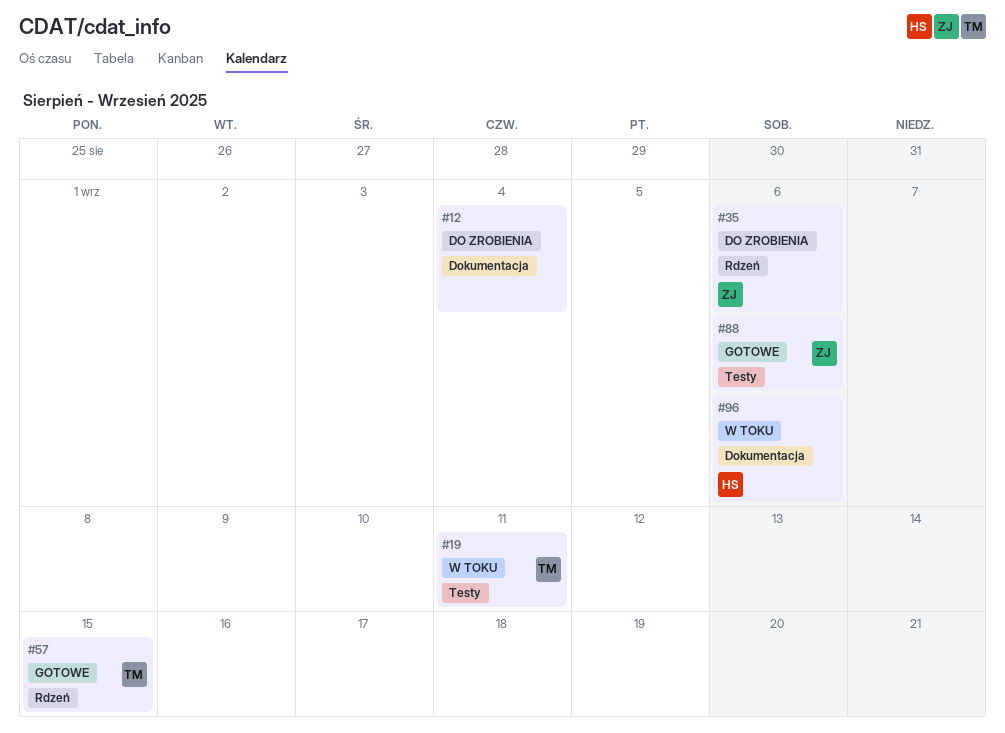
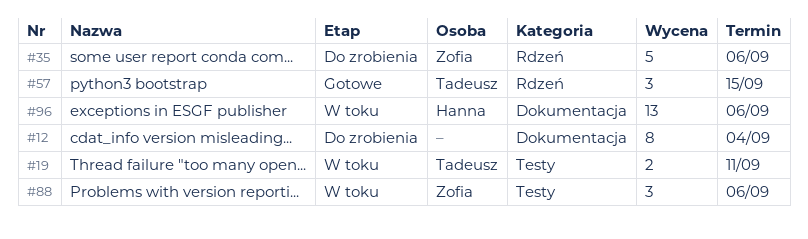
#88, status: Gotowe -> W toku

